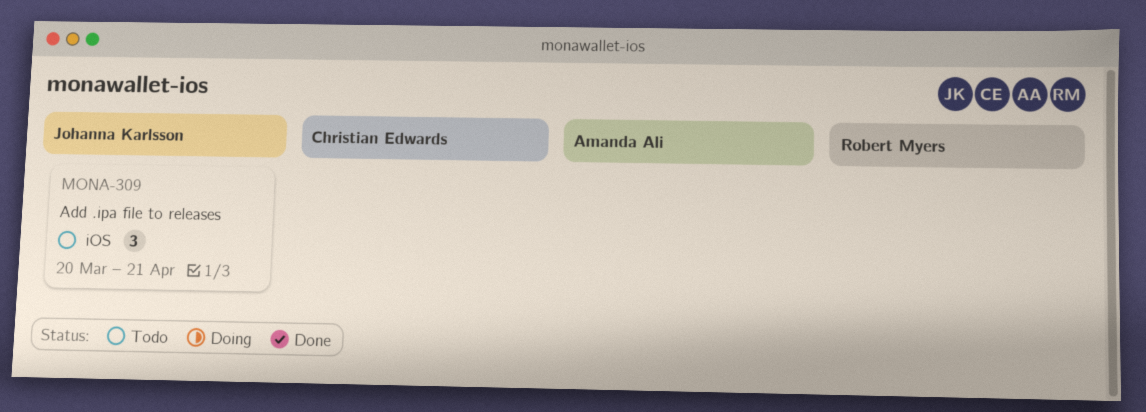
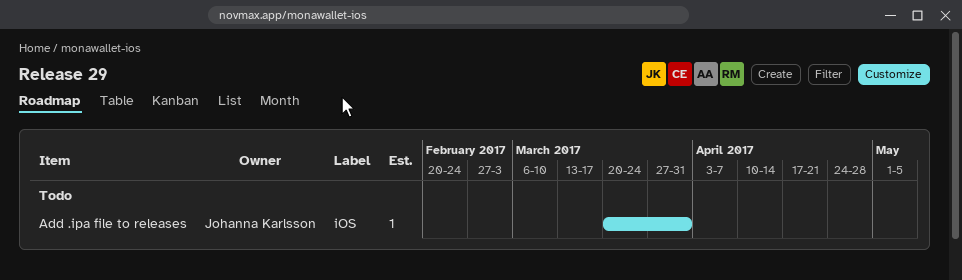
Add .ipa file to releases, estimate: 3 -> 1
Add .ipa file to releases, due: Apr 21 -> Mar 31

